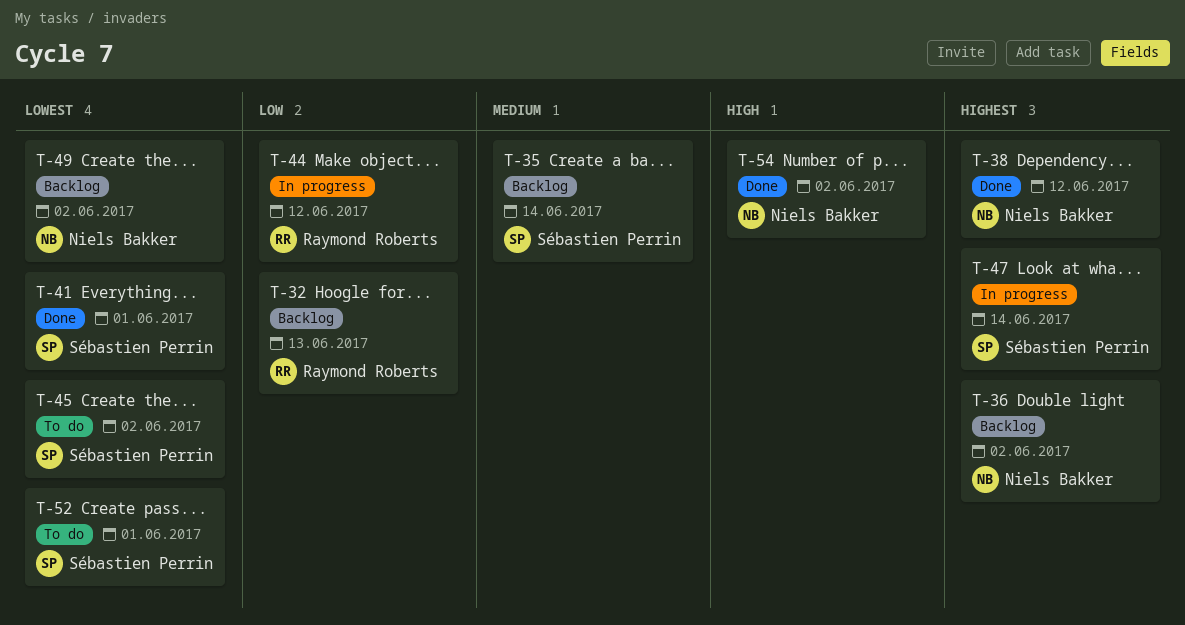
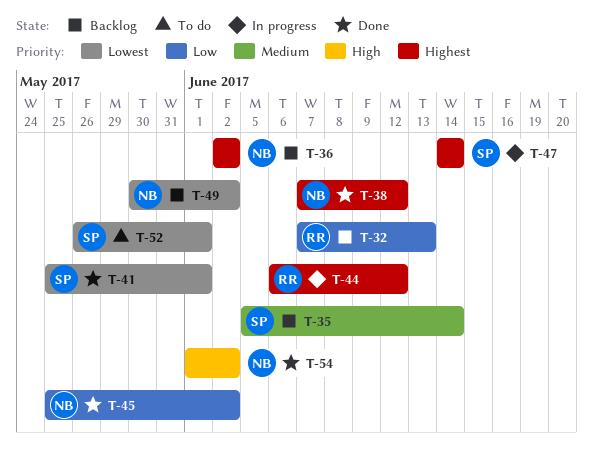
T-44, priority: Low -> Highest
T-45, status: To do -> Done
T-45, owner: Sébastien Perrin -> Niels Bakker
T-45, priority: Lowest -> Low

